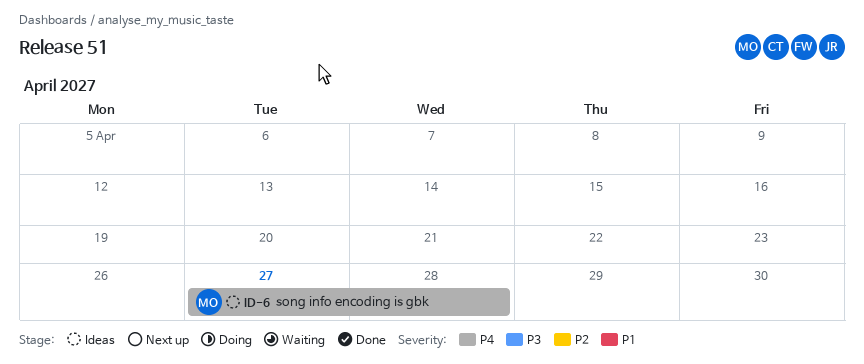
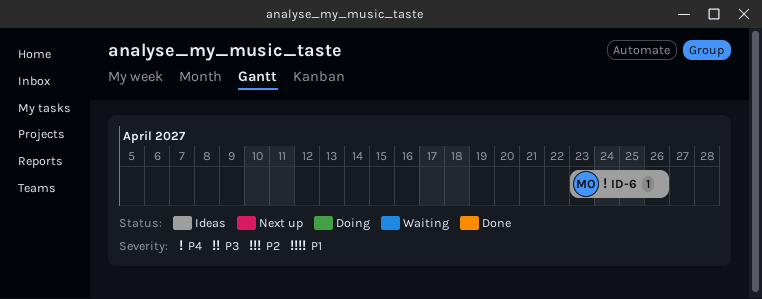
ID-6, start: Apr 27 -> Apr 23
ID-6, due: Apr 28 -> Apr 26

